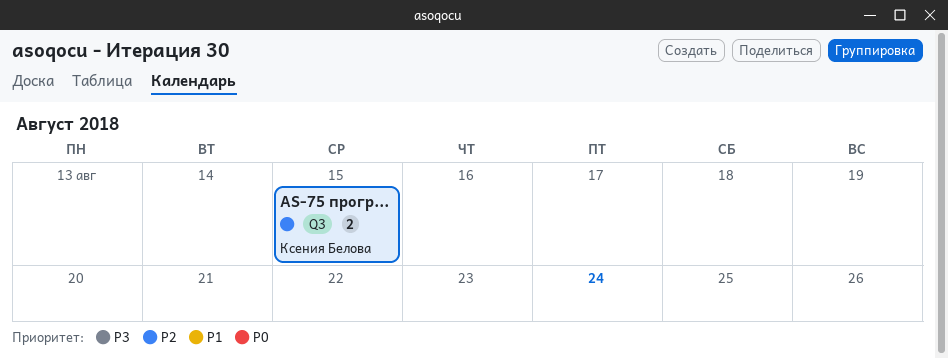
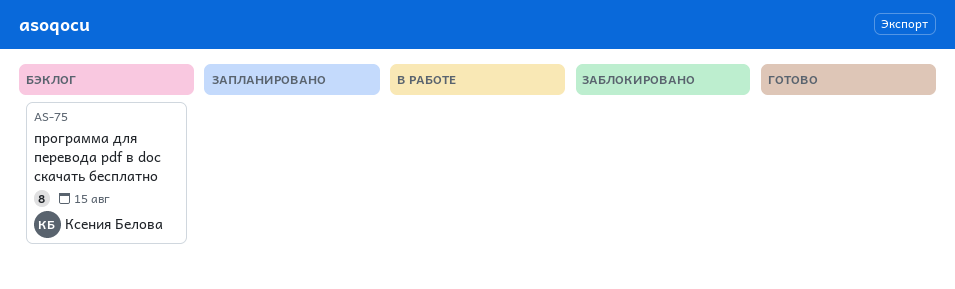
AS-75, estimate: 2 -> 8

